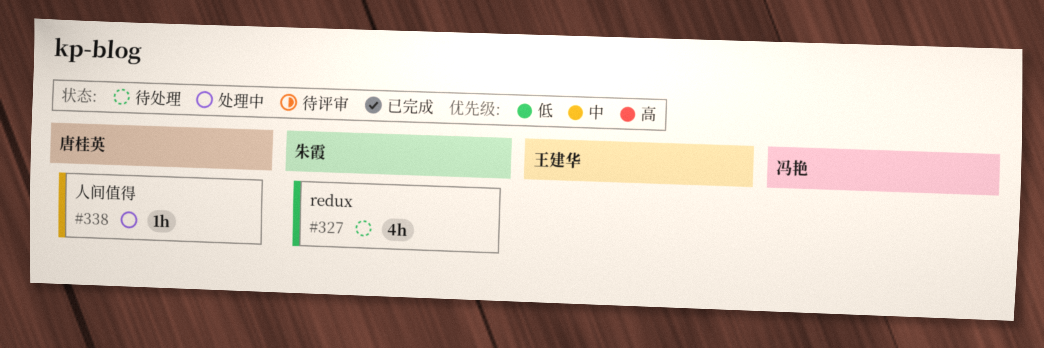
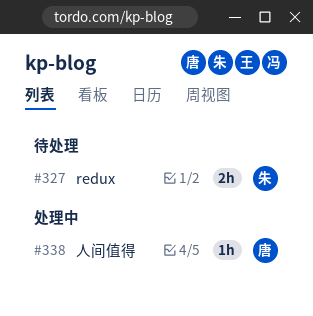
#327, estimate: 4h -> 2h

